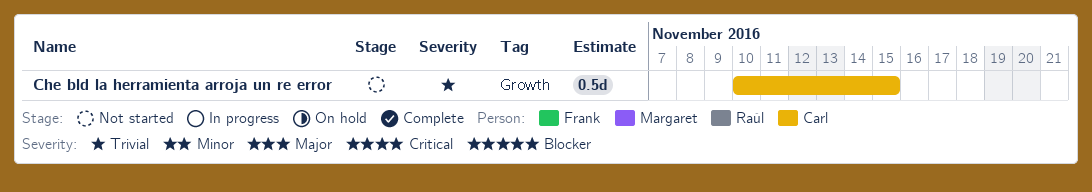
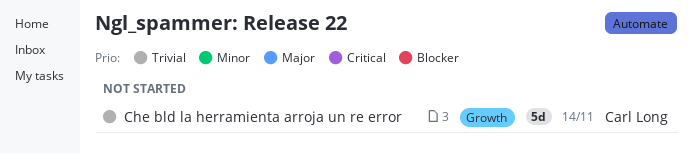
Che bld la herramienta arroja un re error, estimate: 0.5d -> 5d
Che bld la herramienta arroja un re error, due: Nov 15 -> Nov 14

